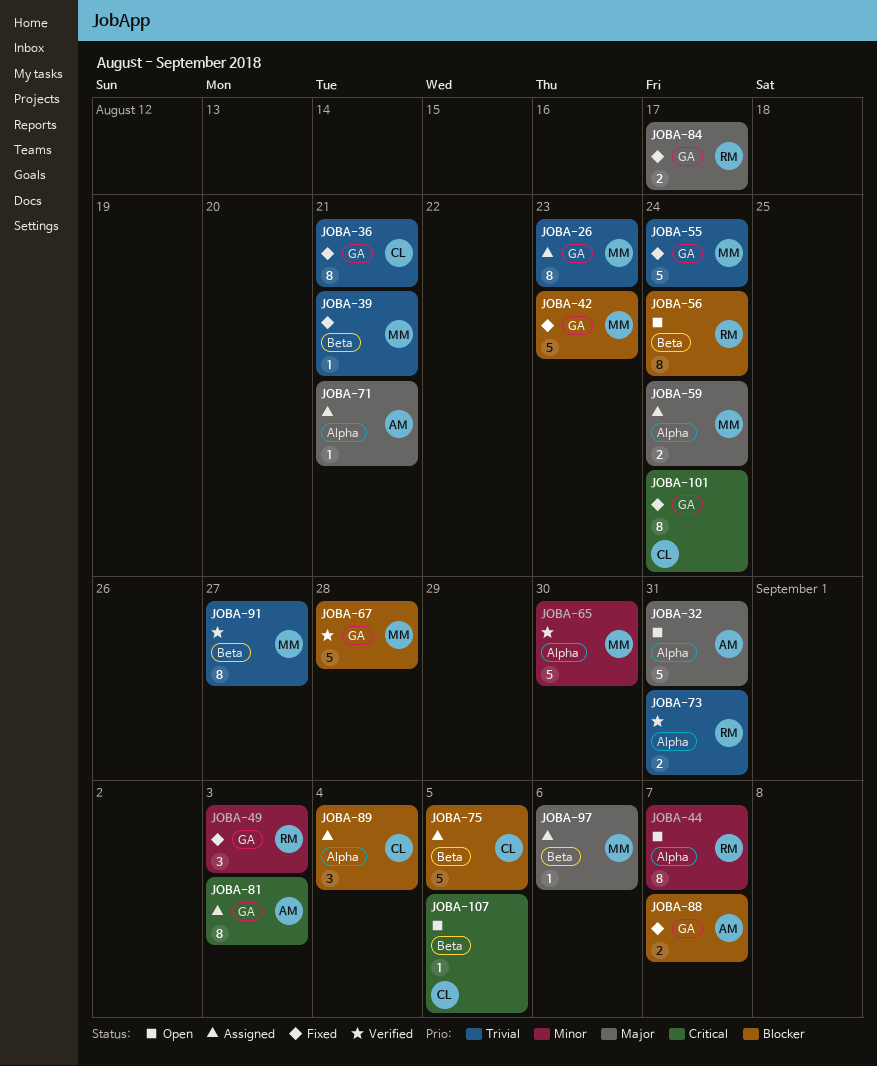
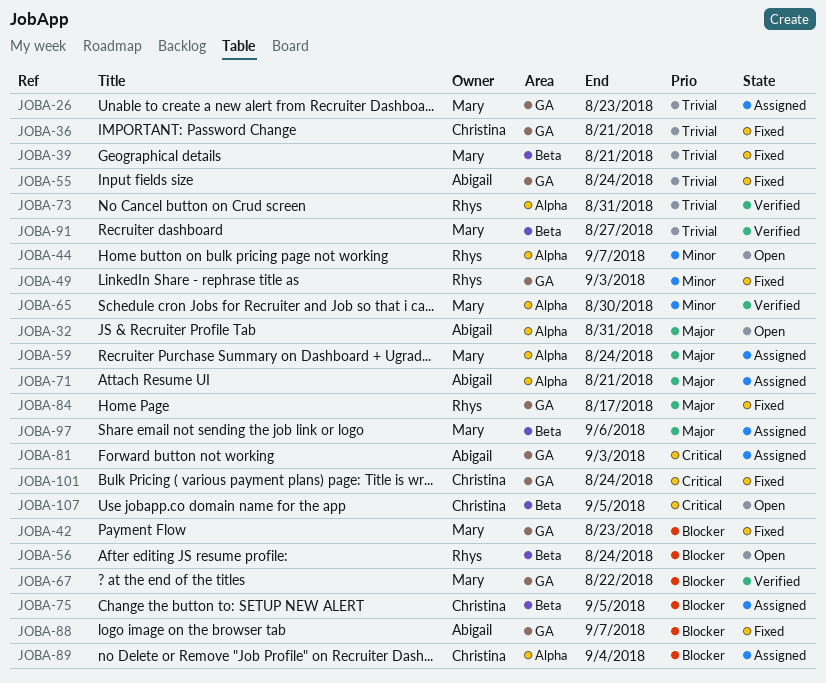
JOBA-55, owner: Mary -> Abigail
JOBA-67, due: Aug 28 -> Aug 22

